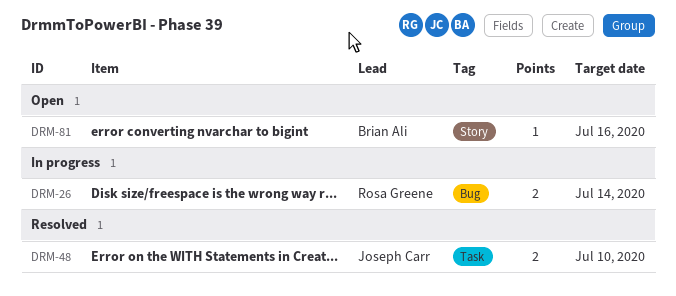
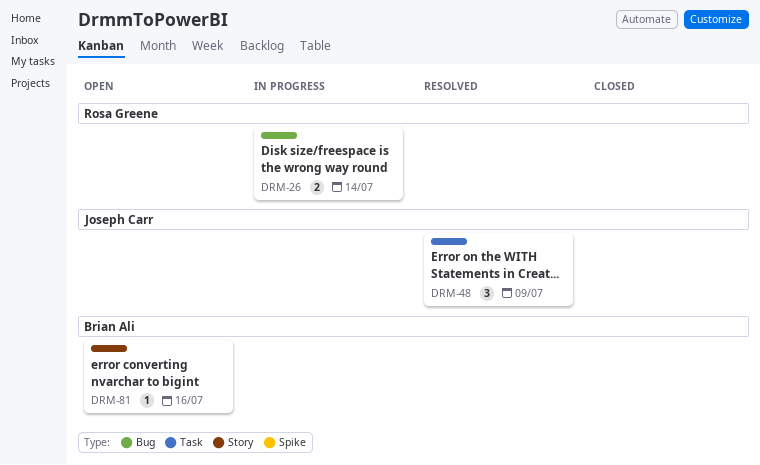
DRM-48, estimate: 2 -> 3
DRM-48, due: Jul 10 -> Jul 9

